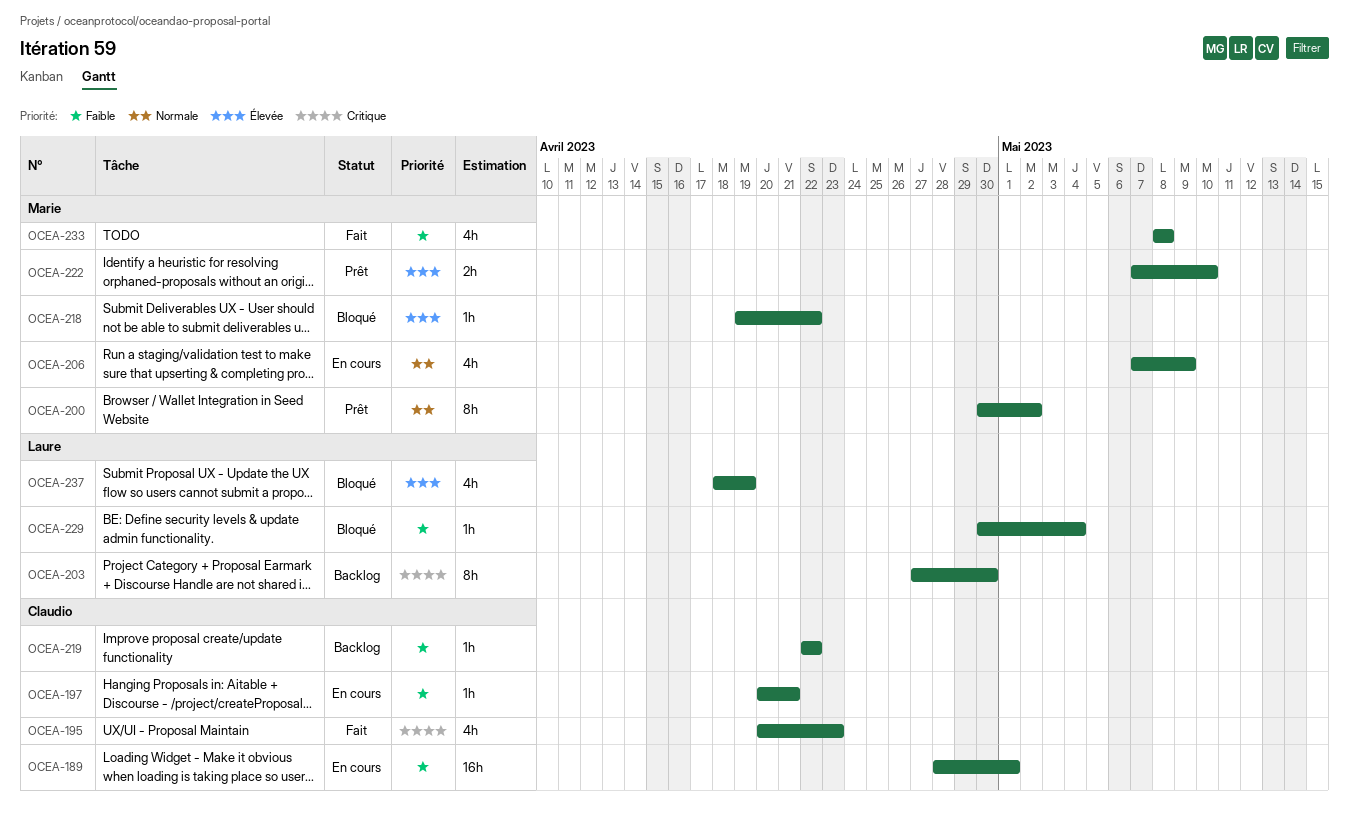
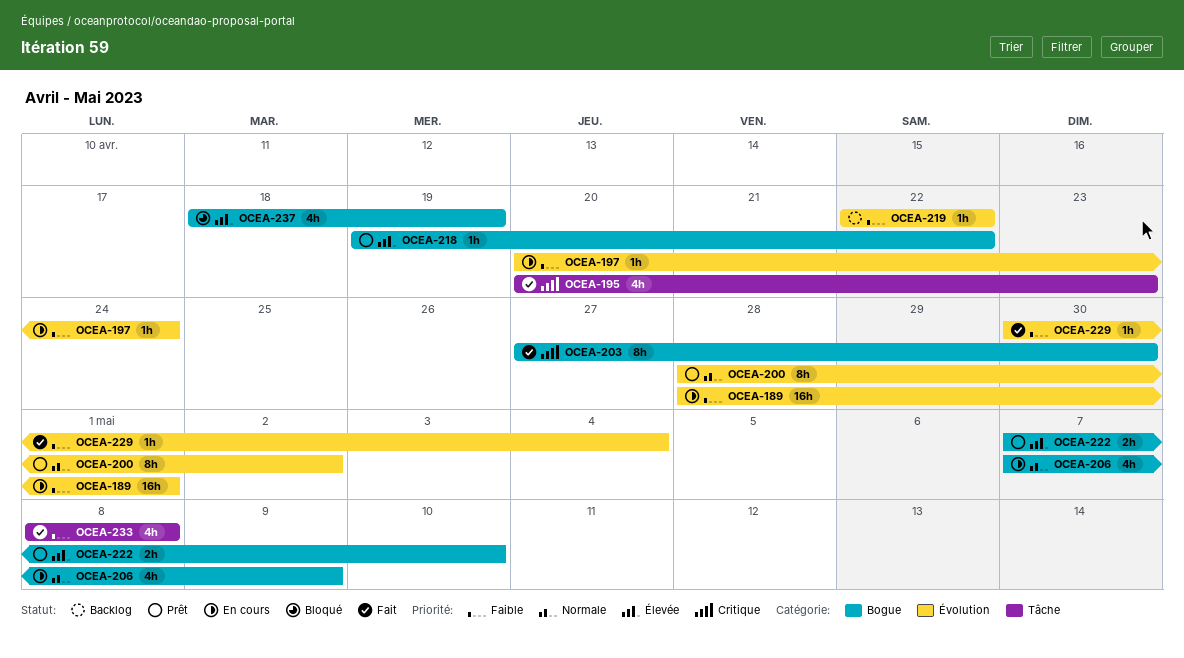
OCEA-197, due: Apr 21 -> Apr 24
OCEA-200, start: Apr 30 -> Apr 28
OCEA-203, status: Backlog -> Fait
OCEA-218, status: Bloqué -> Prêt
OCEA-229, status: Bloqué -> Fait

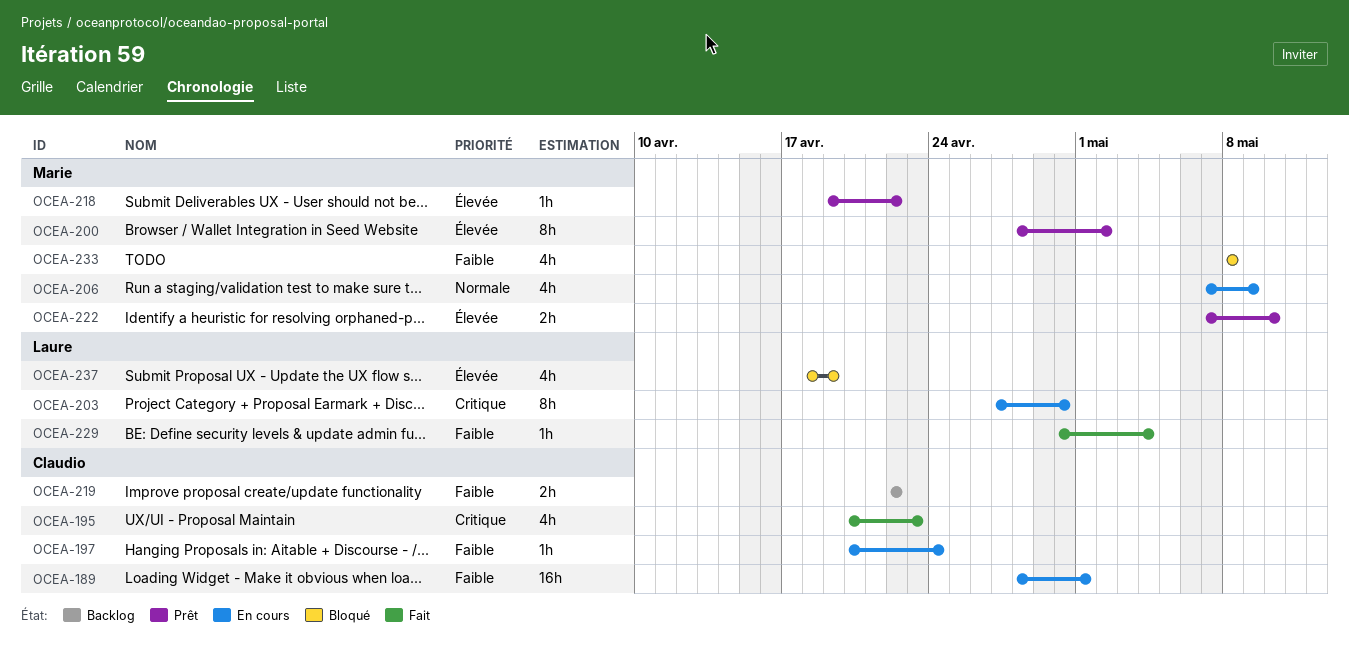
OCEA-200, priority: Normale -> Élevée
OCEA-203, status: Fait -> En cours
OCEA-219, estimate: 1h -> 2h
OCEA-233, status: Fait -> Bloqué

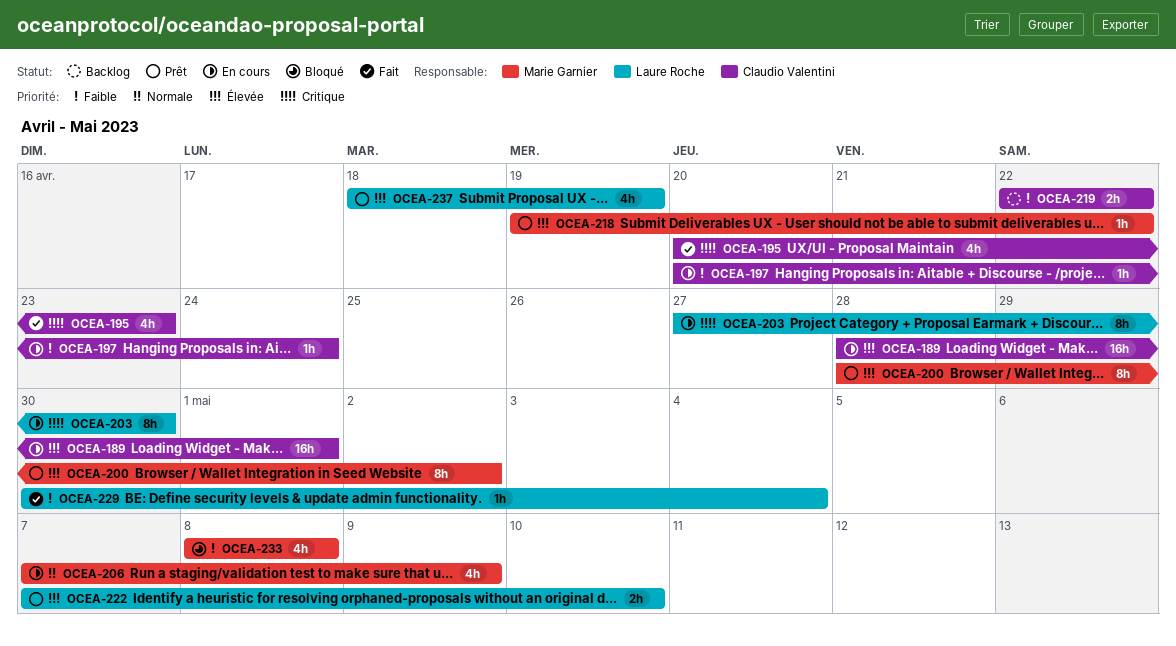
OCEA-189, priority: Faible -> Élevée
OCEA-222, owner: Marie Garnier -> Laure Roche
OCEA-237, status: Bloqué -> Prêt

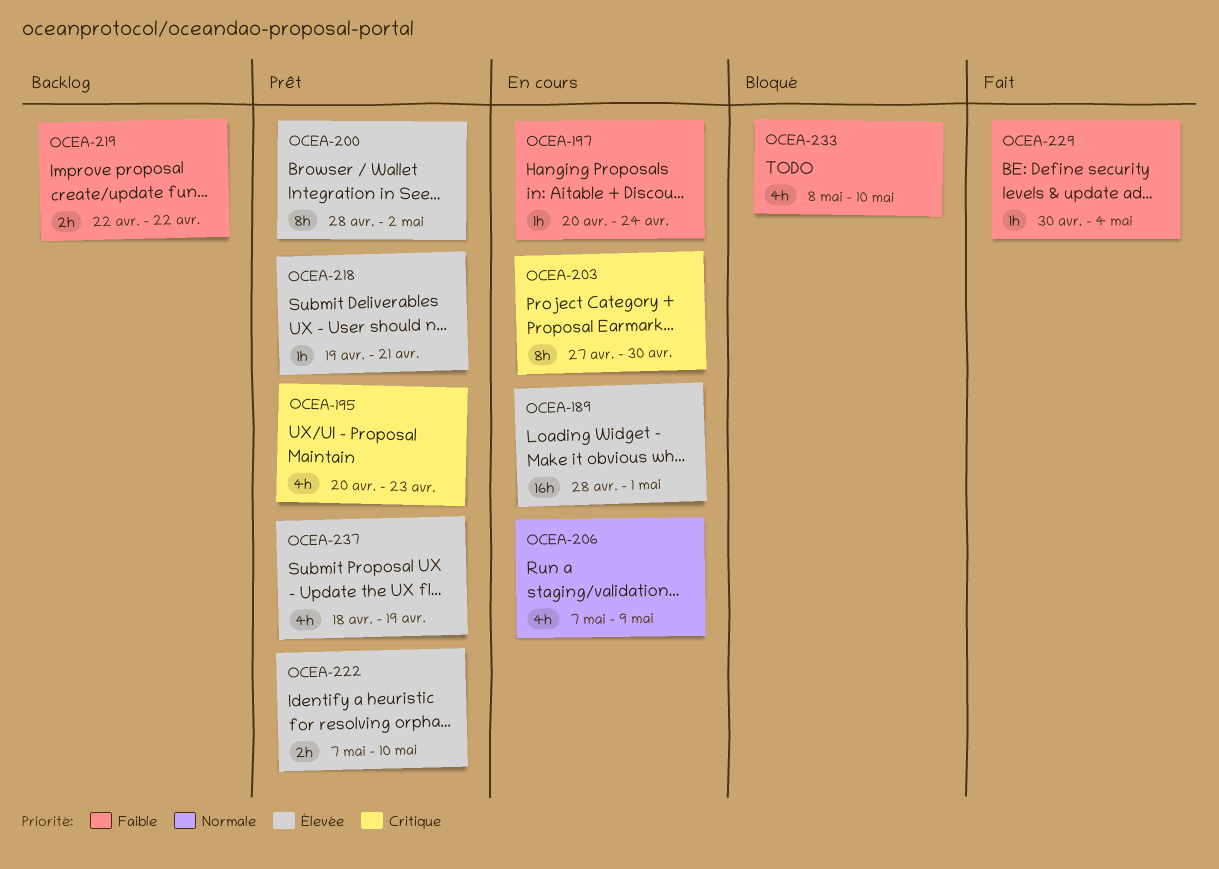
OCEA-195, status: Fait -> Prêt
OCEA-218, due: Apr 22 -> Apr 21
OCEA-233, due: May 8 -> May 10

